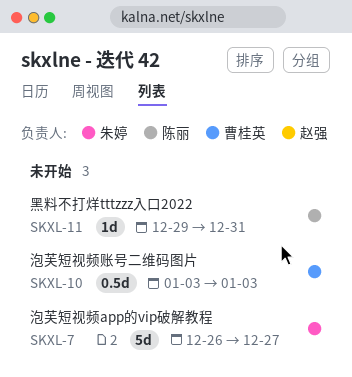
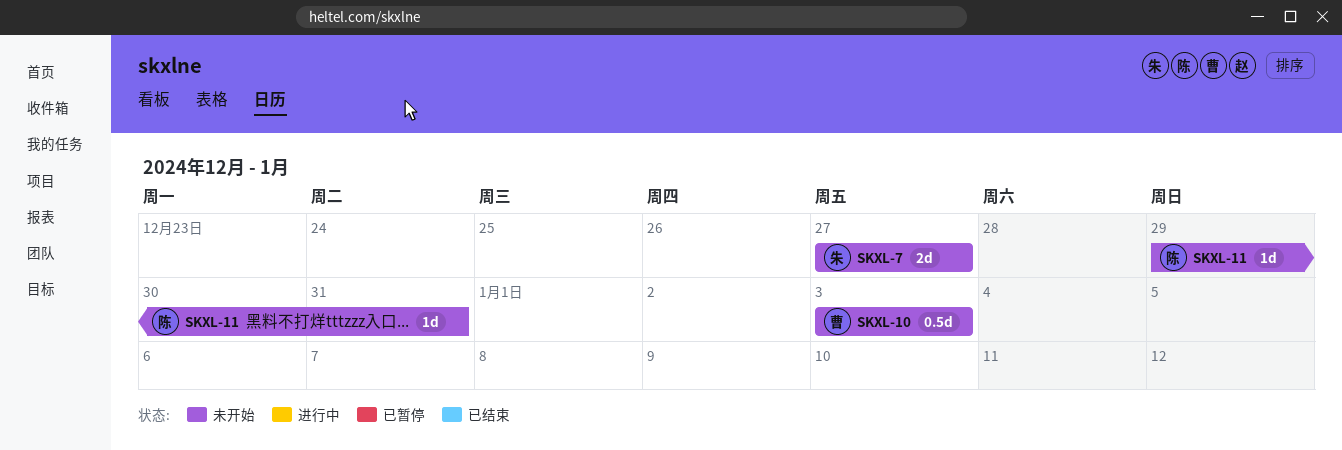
SKXL-7, estimate: 5d -> 2d
SKXL-7, start: Dec 26 -> Dec 27

